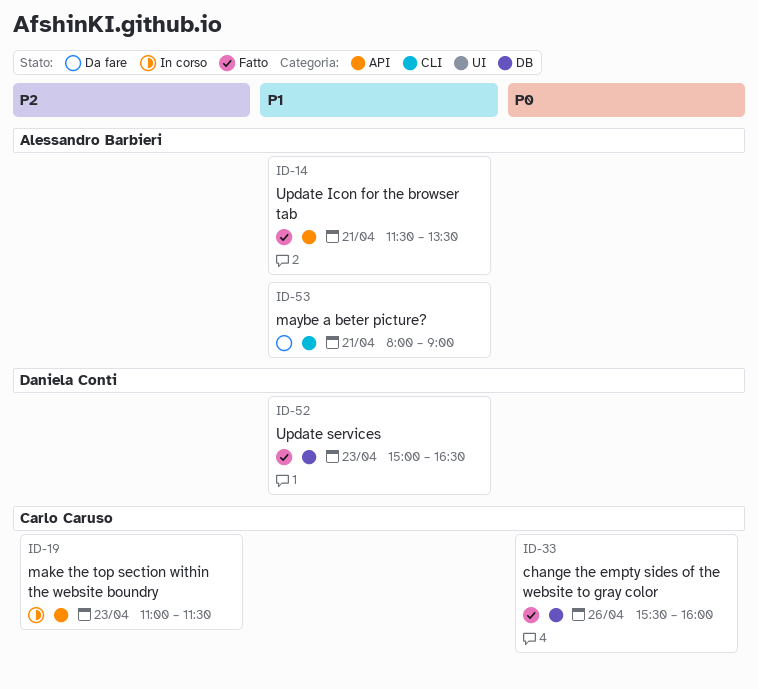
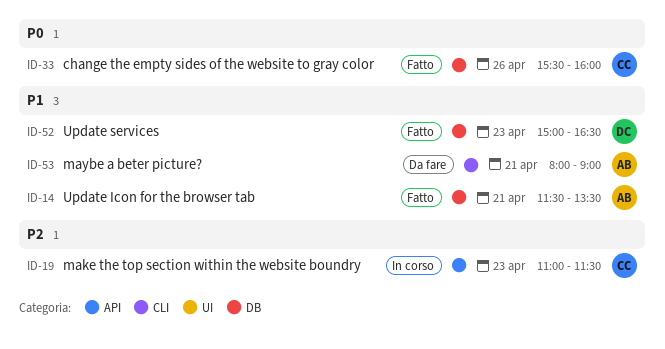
ID-14, label: API -> DB

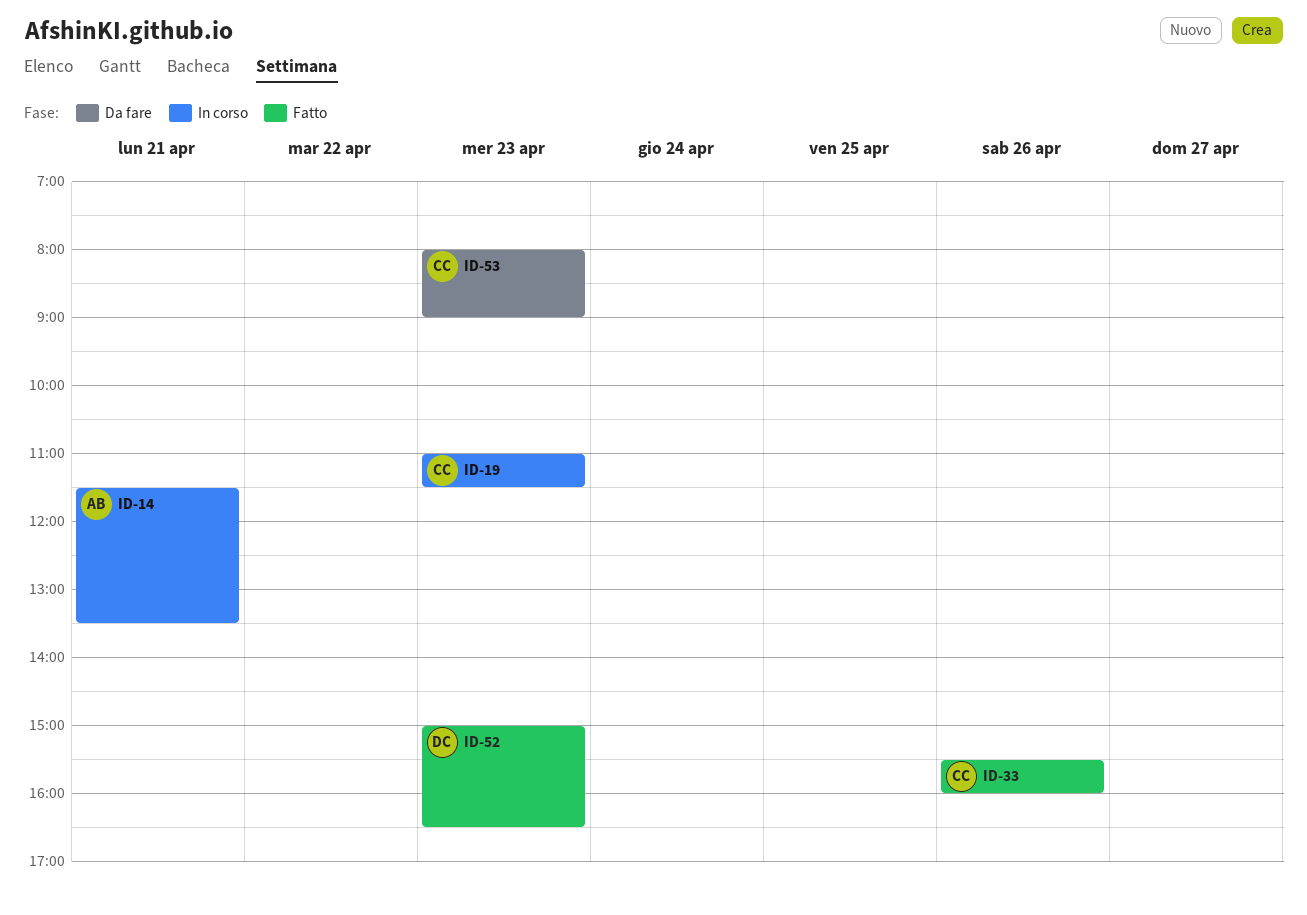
ID-14, status: Fatto -> In corso
ID-53, owner: AB -> CC
ID-53, day: Apr 21 -> Apr 23

